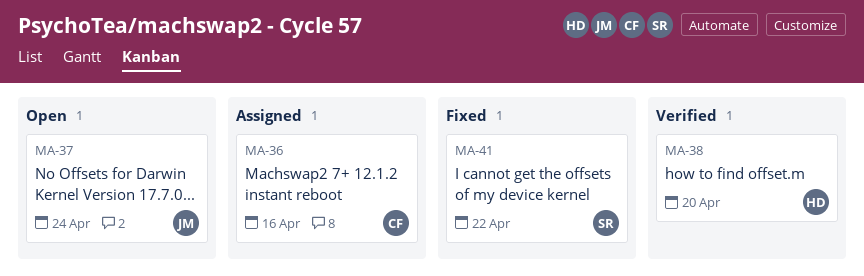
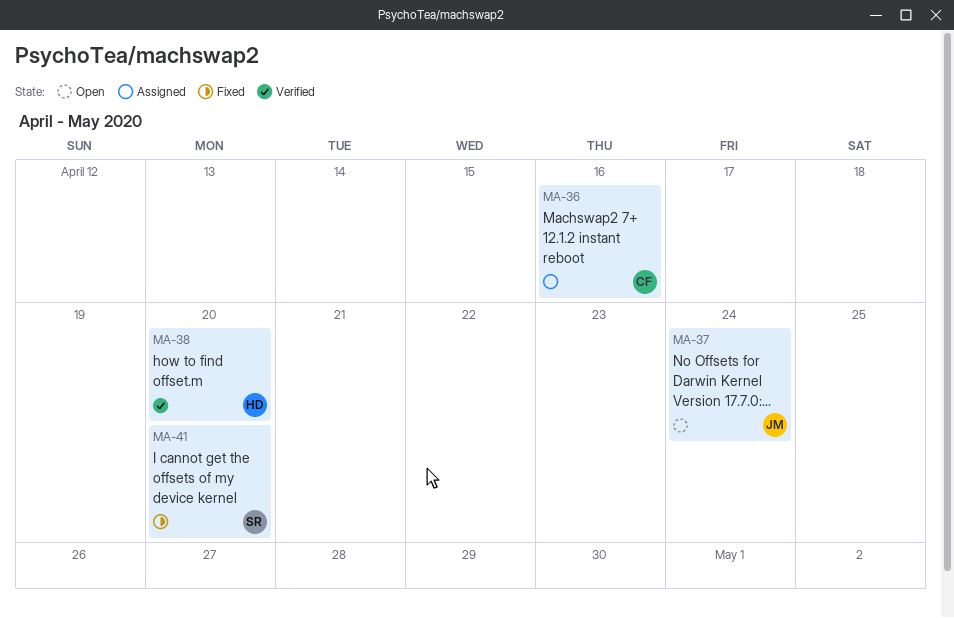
MA-41, due: Apr 22 -> Apr 20

